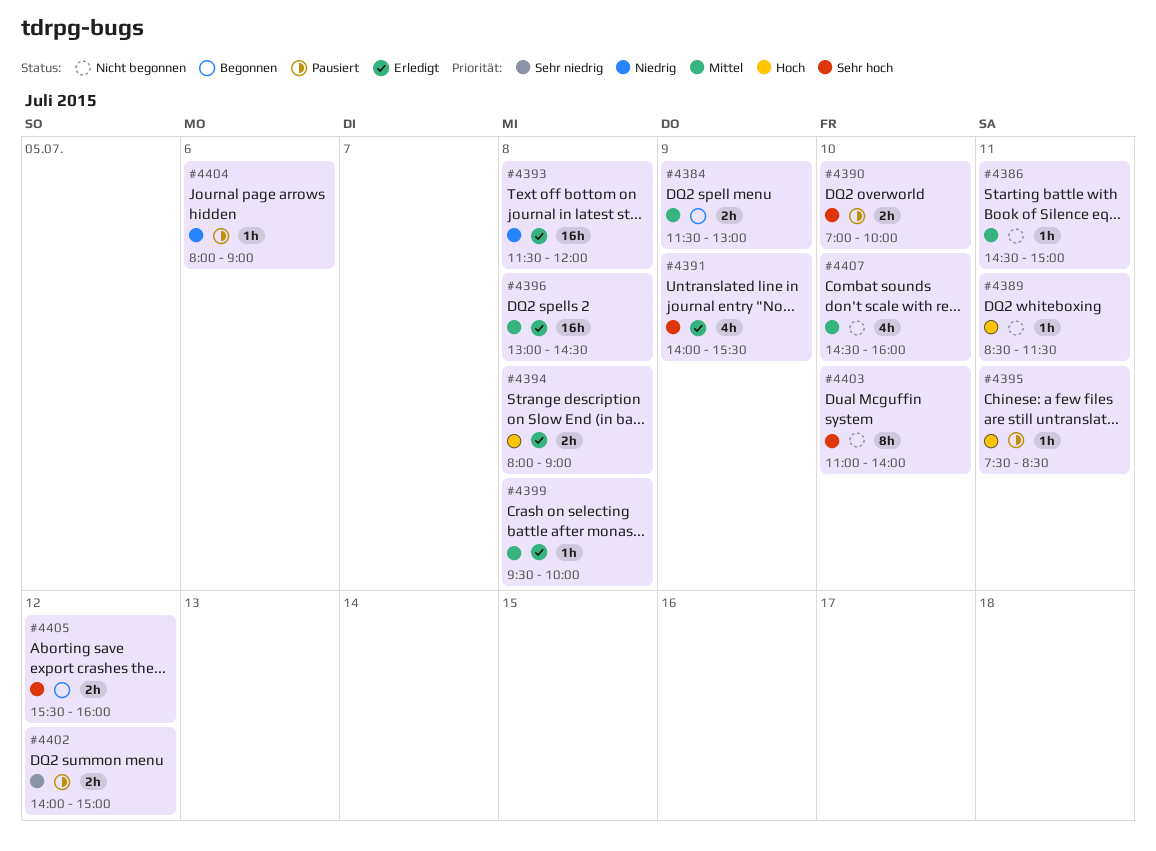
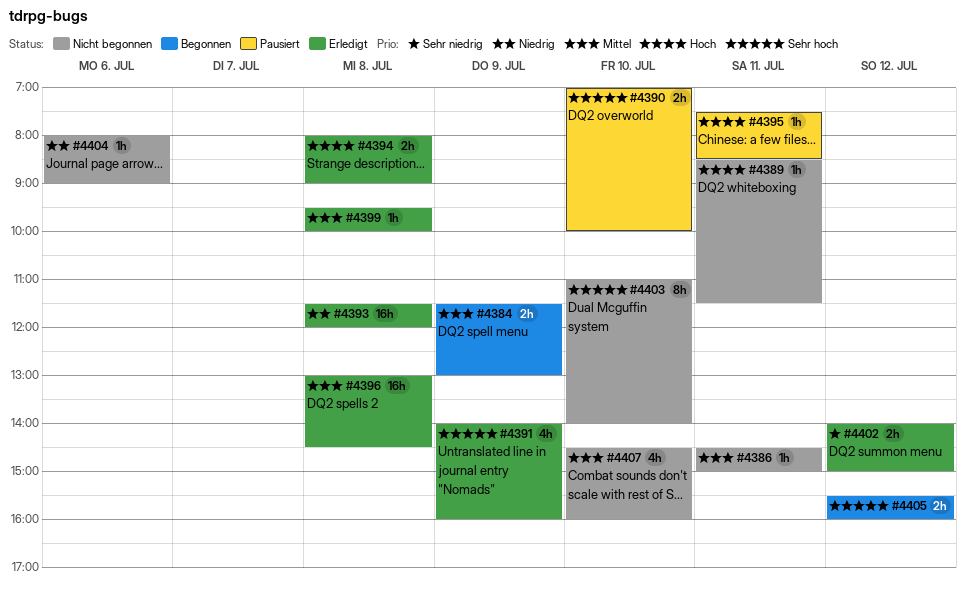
#4391, ends: 15:30 -> 16:00
#4402, status: Pausiert -> Erledigt
#4404, status: Pausiert -> Nicht begonnen

